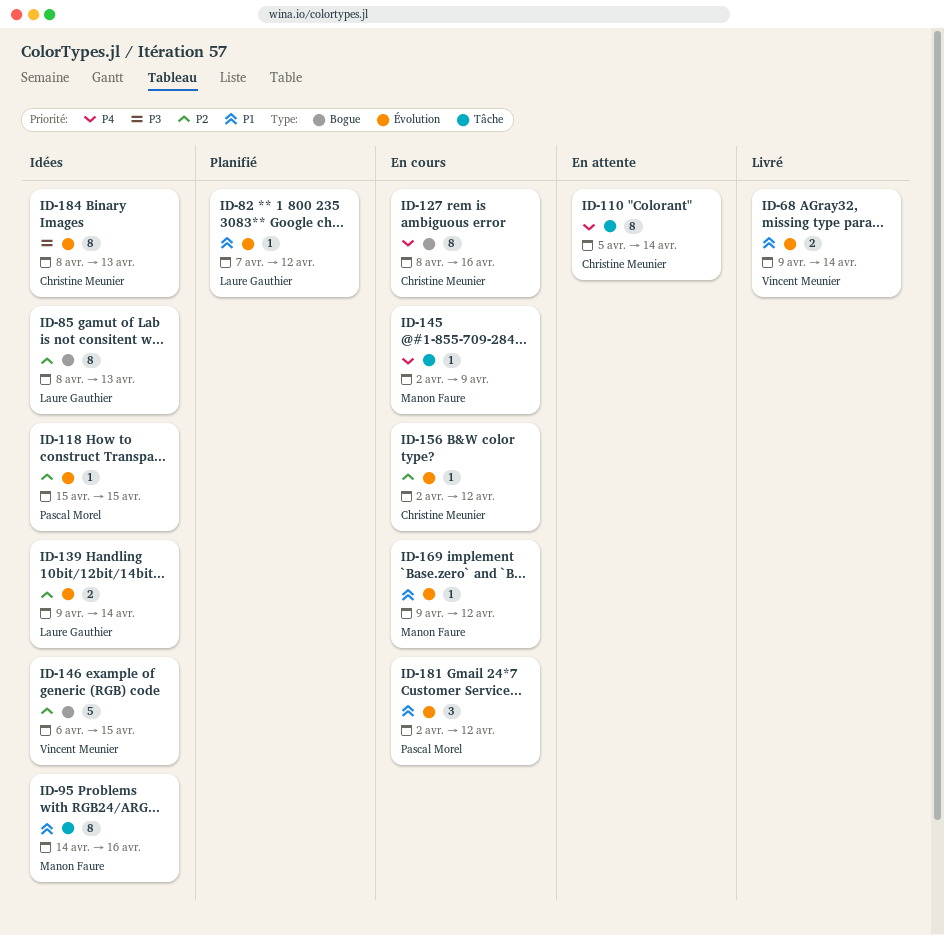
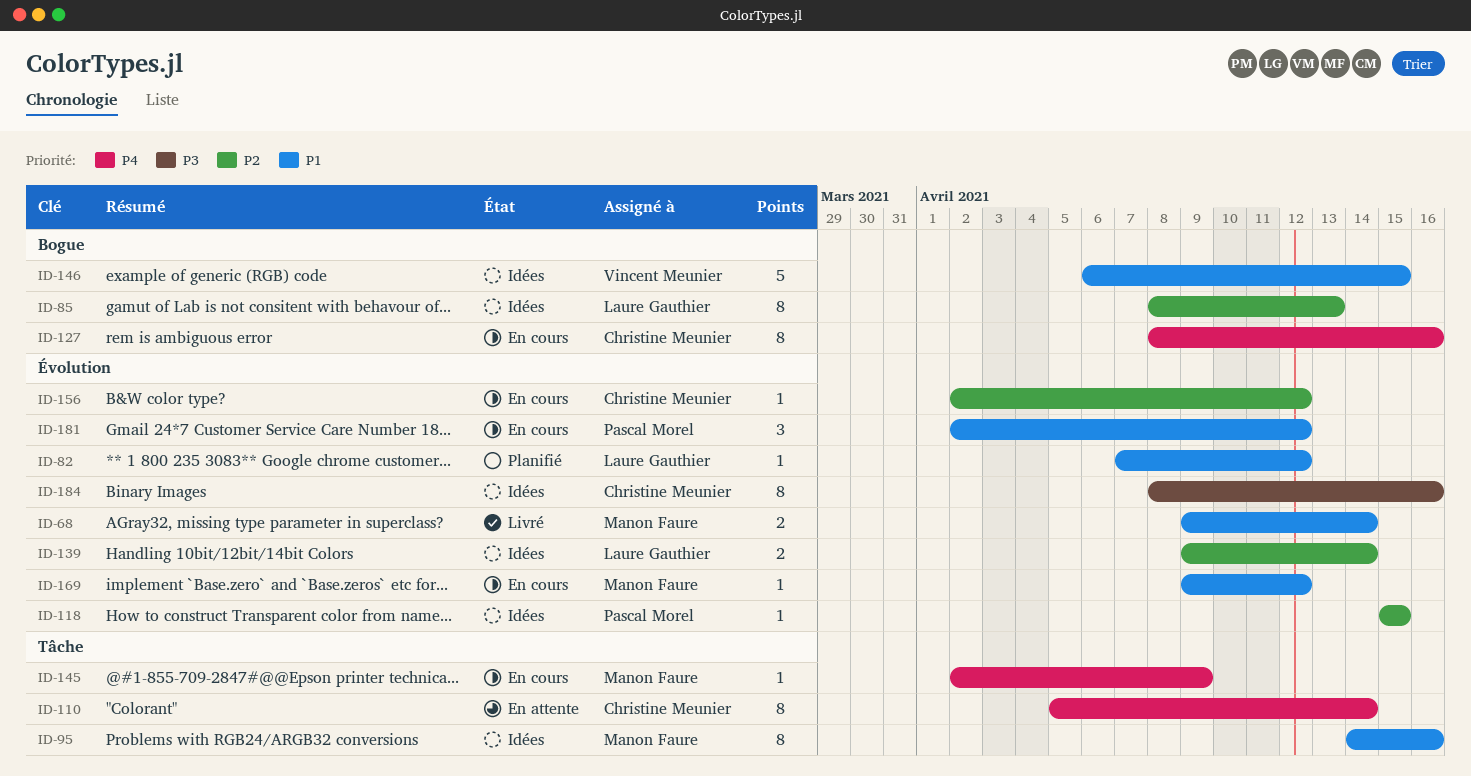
ID-68, owner: Vincent Meunier -> Manon Faure
ID-146, priority: P2 -> P1
ID-184, due: Apr 13 -> Apr 16

